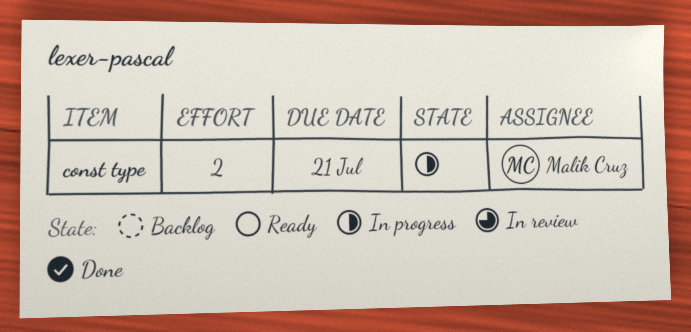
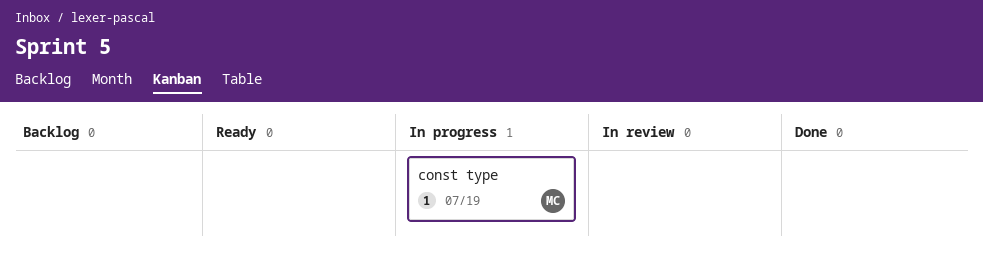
const type, estimate: 2 -> 1
const type, due: Jul 21 -> Jul 19

